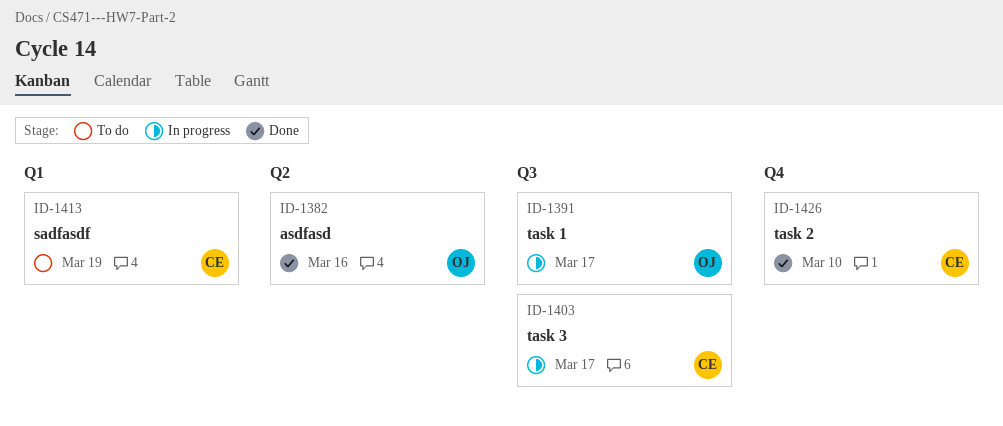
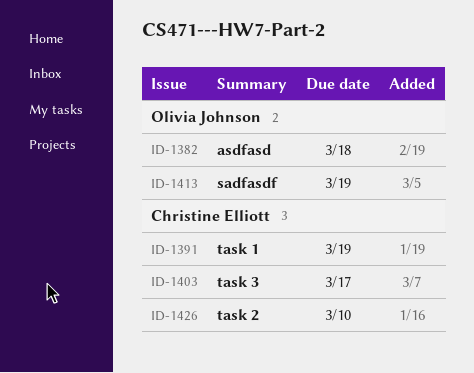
ID-1382, due: Mar 16 -> Mar 18
ID-1391, owner: Olivia Johnson -> Christine Elliott
ID-1391, due: Mar 17 -> Mar 19
ID-1413, owner: Christine Elliott -> Olivia Johnson

